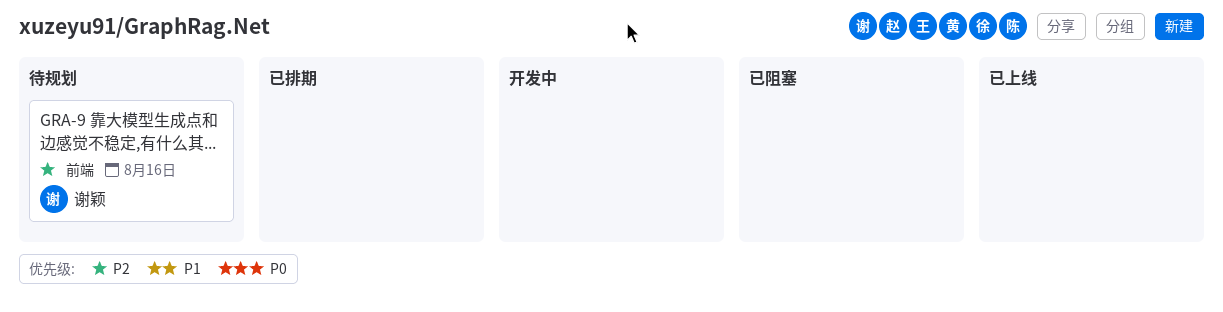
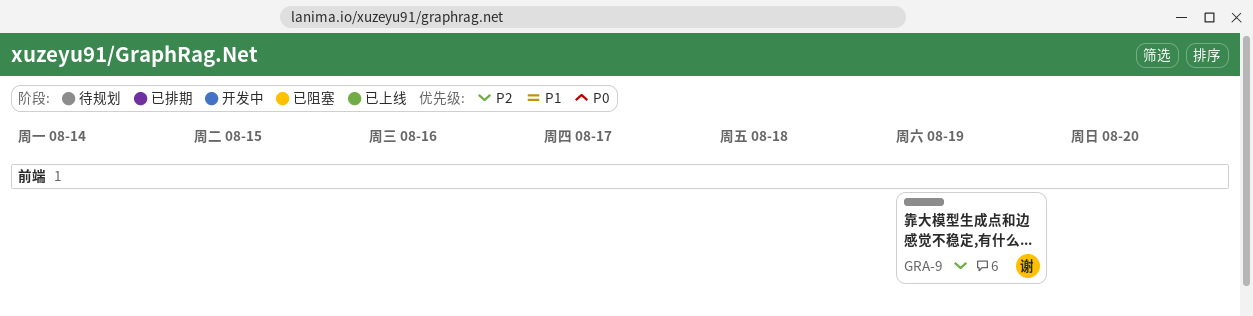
GRA-9, due: Aug 16 -> Aug 19

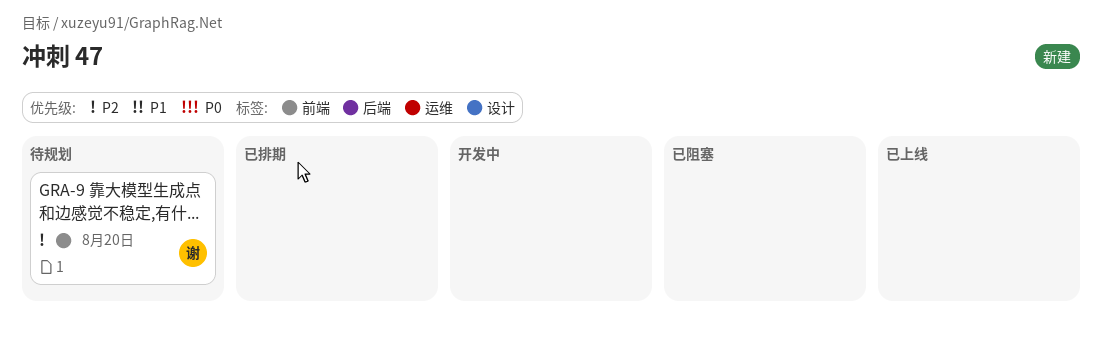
GRA-9, due: Aug 19 -> Aug 20

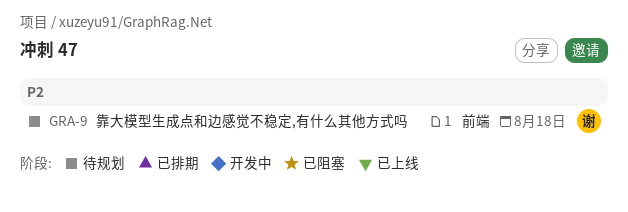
GRA-9, due: Aug 20 -> Aug 18

